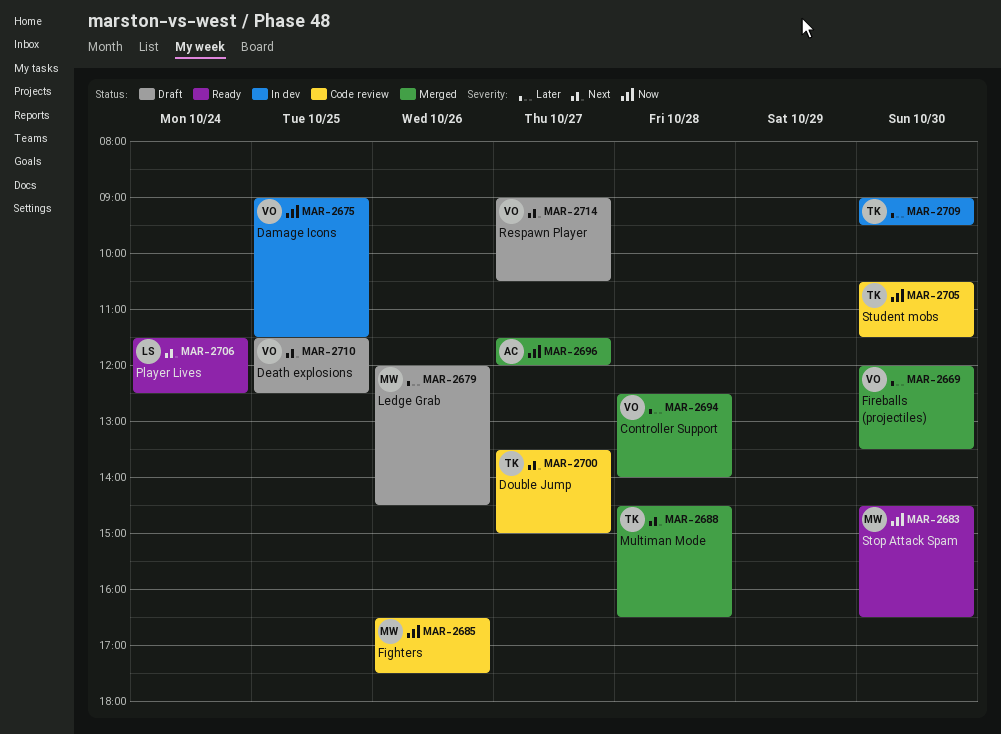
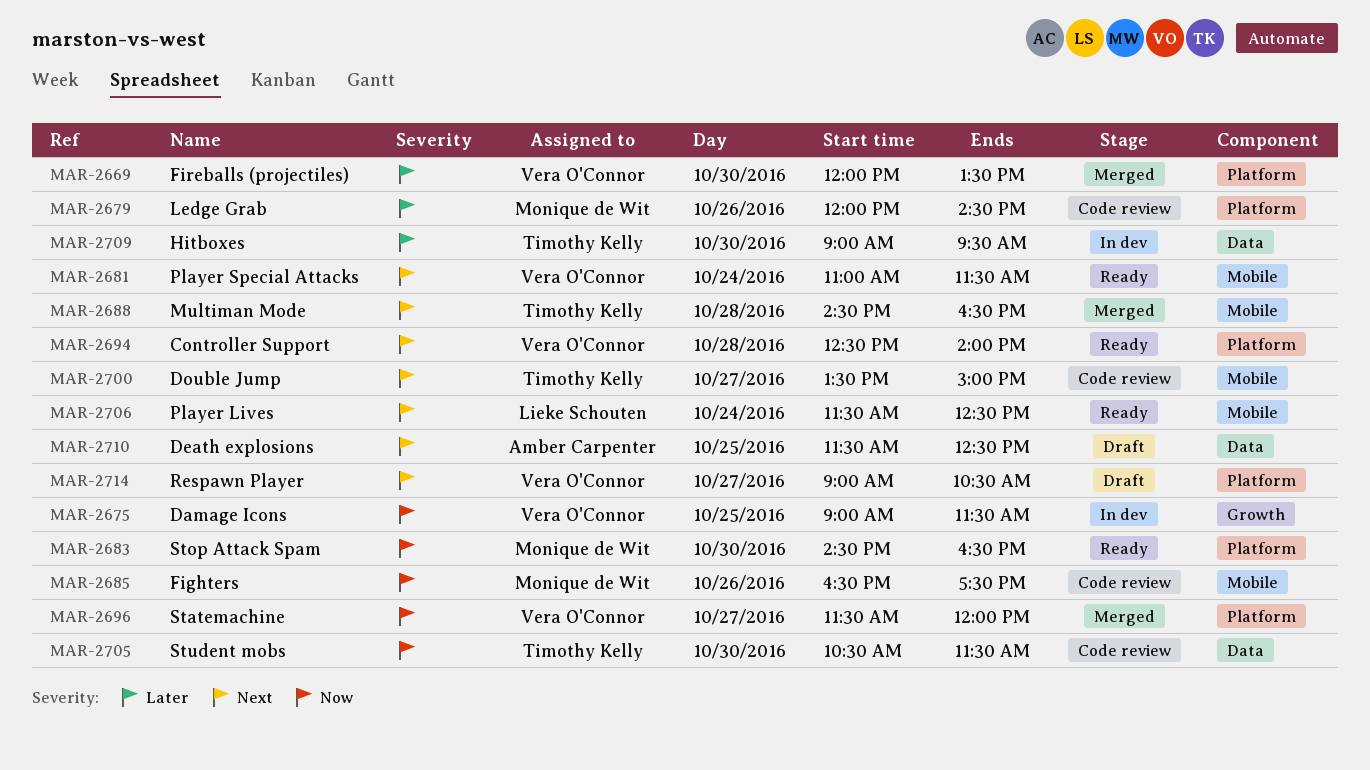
MAR-2679, status: Draft -> Code review
MAR-2681: none -> present
MAR-2694, status: Merged -> Ready
MAR-2694, priority: Later -> Next
MAR-2696, owner: Amber Carpenter -> Vera O'Connor
MAR-2710, owner: Vera O'Connor -> Amber Carpenter

